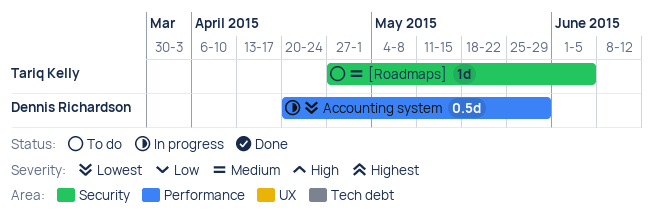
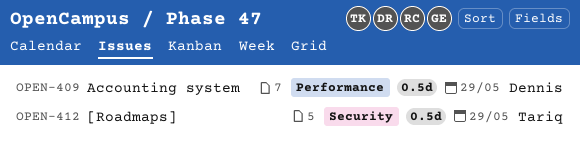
[Roadmaps], estimate: 1d -> 0.5d
[Roadmaps], due: Jun 5 -> May 29

